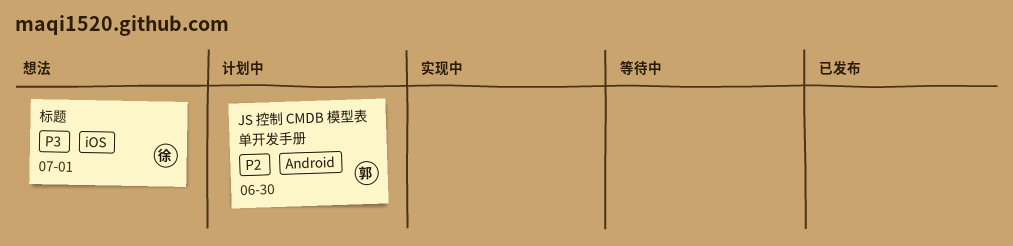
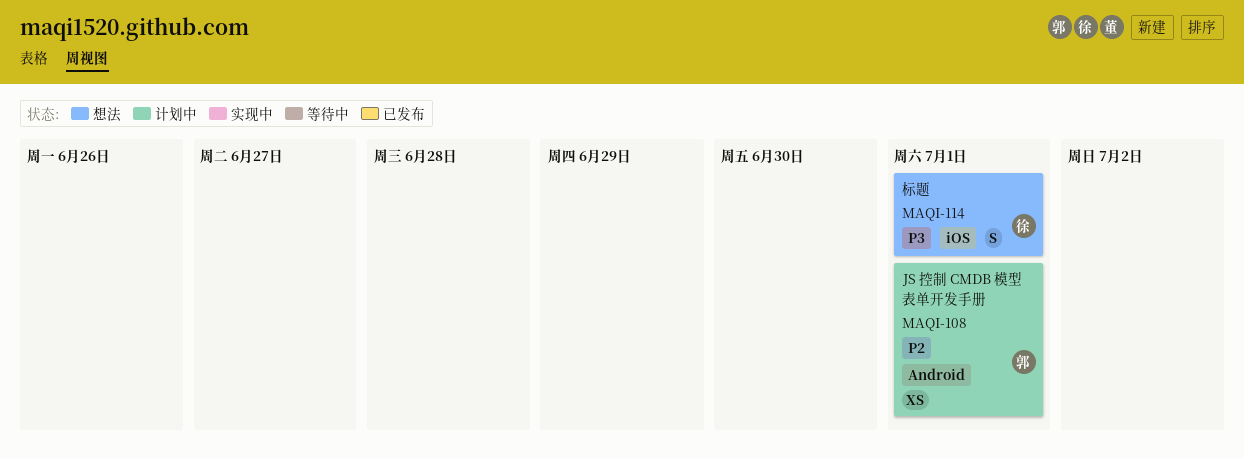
JS 控制 CMDB 模型表单开发手册, due: Jun 30 -> Jul 1

